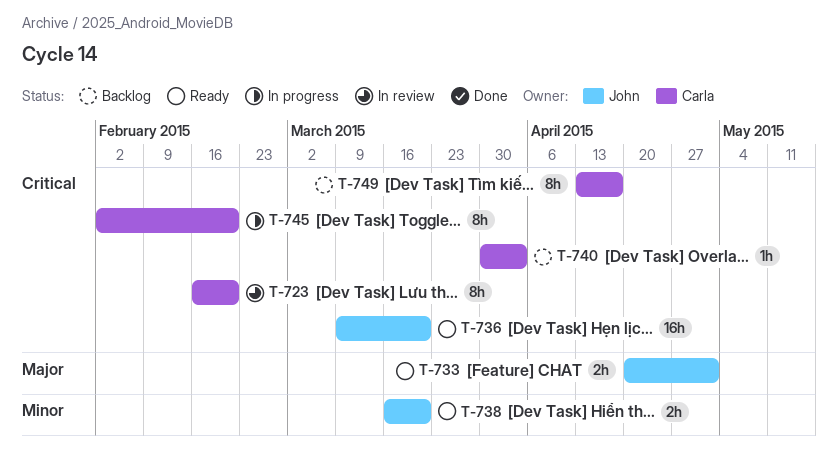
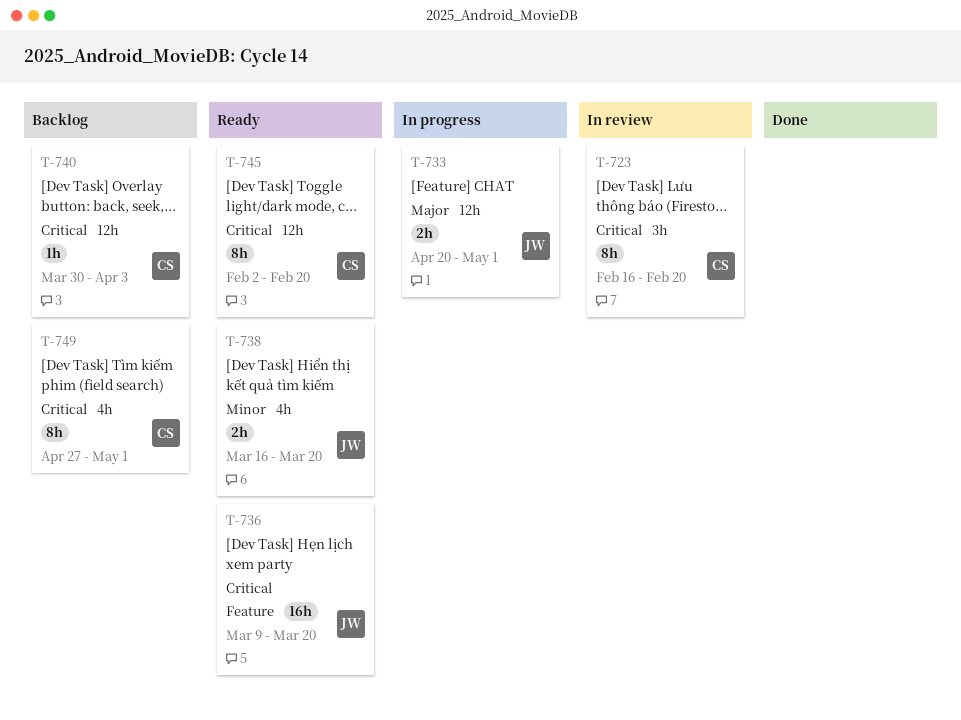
T-733, status: Ready -> In progress
T-745, status: In progress -> Ready
T-749, start: Apr 13 -> Apr 27
T-749, due: Apr 17 -> May 1

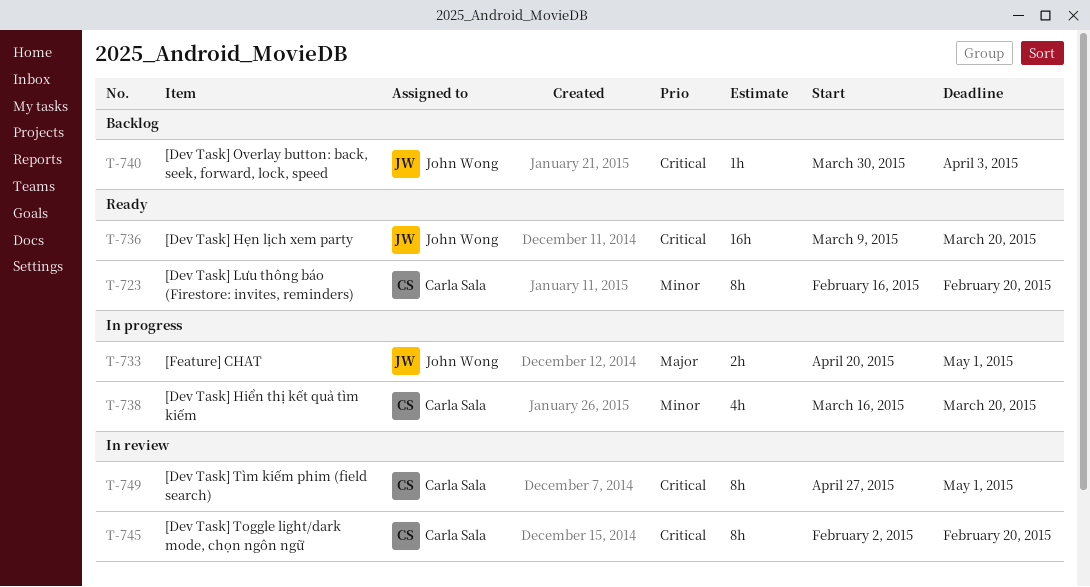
T-723, status: In review -> Ready
T-723, priority: Critical -> Minor
T-738, status: Ready -> In progress
T-738, owner: John Wong -> Carla Sala
T-738, estimate: 2h -> 4h
T-740, owner: Carla Sala -> John Wong
T-745, status: Ready -> In review
T-749, status: Backlog -> In review

